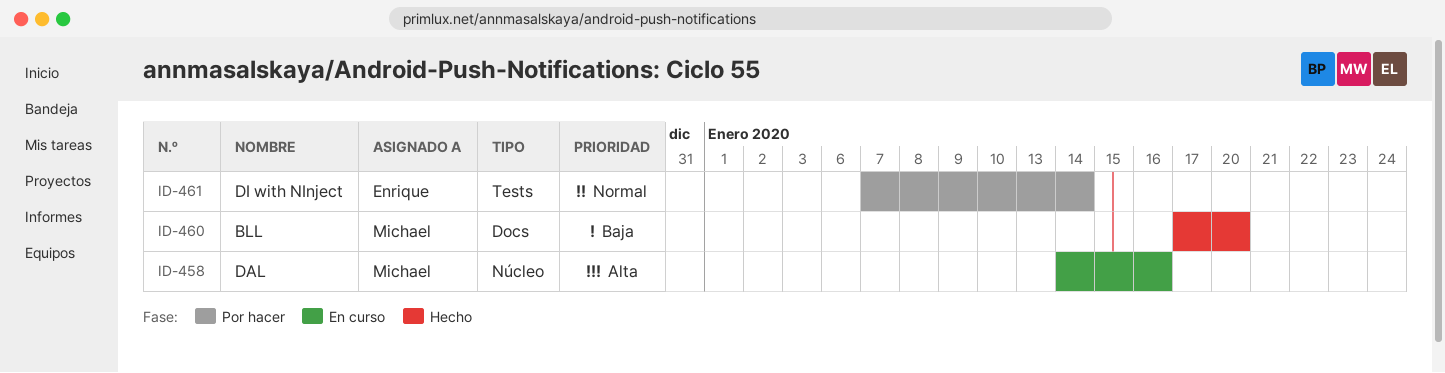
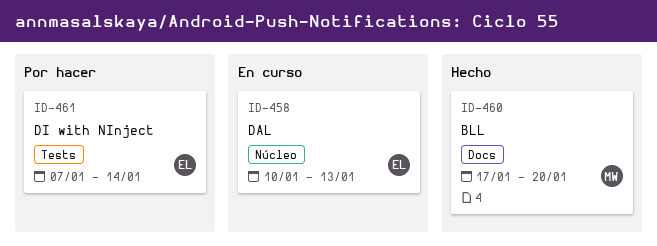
ID-458, owner: Michael -> Enrique
ID-458, start: Jan 14 -> Jan 10
ID-458, due: Jan 16 -> Jan 13

